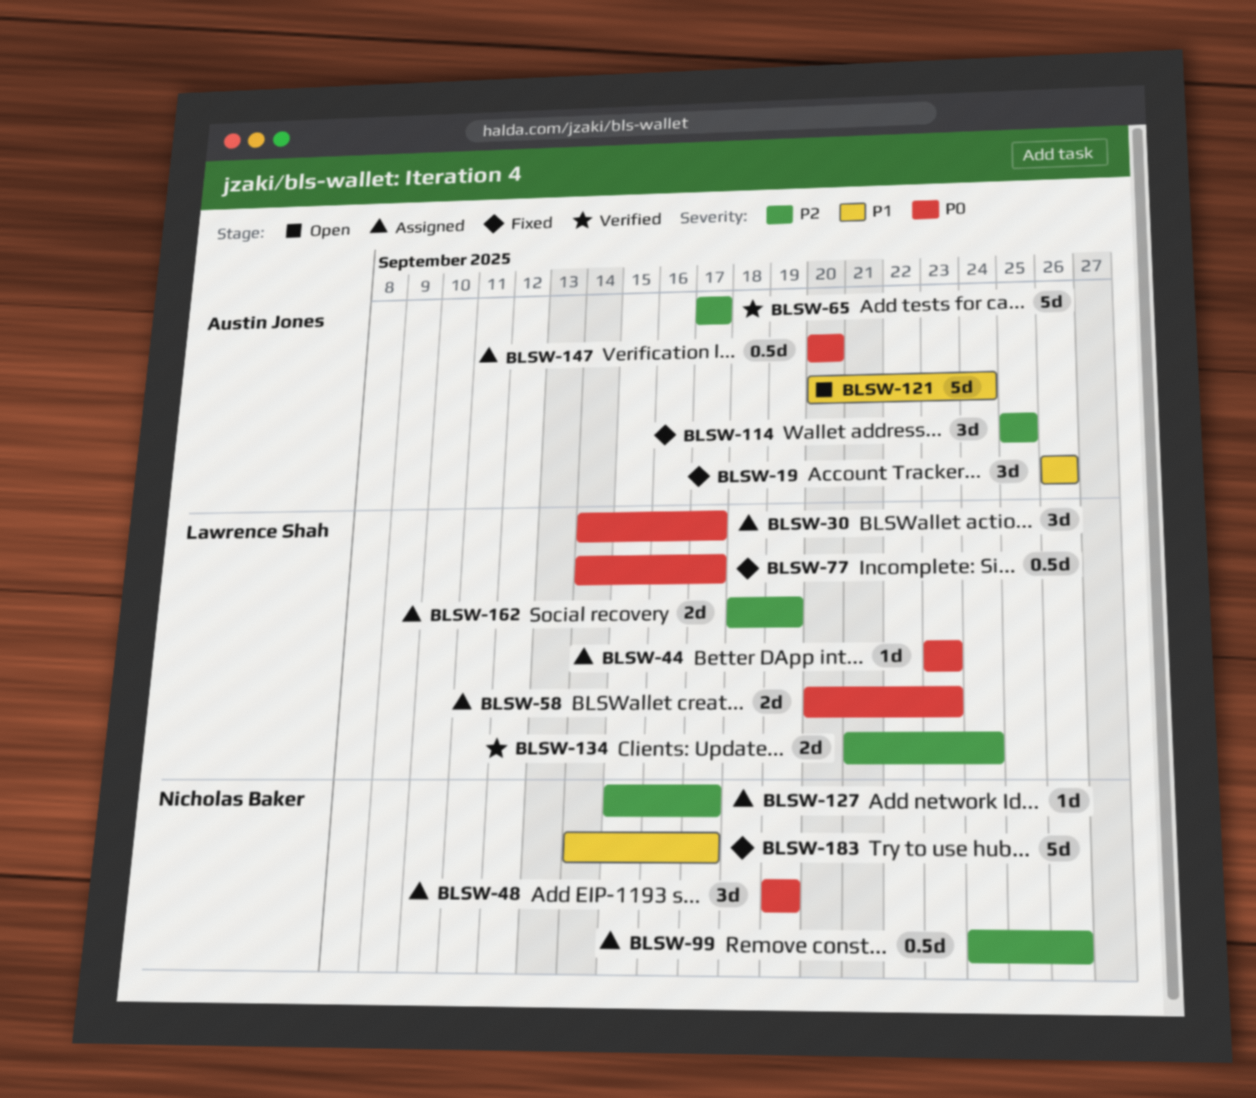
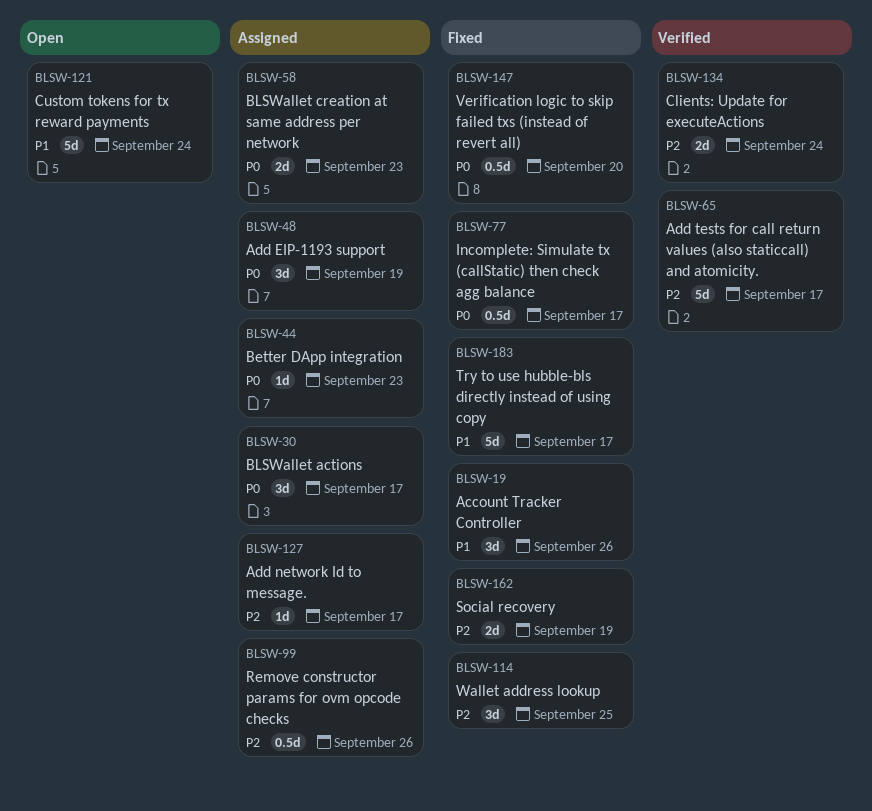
BLSW-147, status: Assigned -> Fixed
BLSW-162, status: Assigned -> Fixed

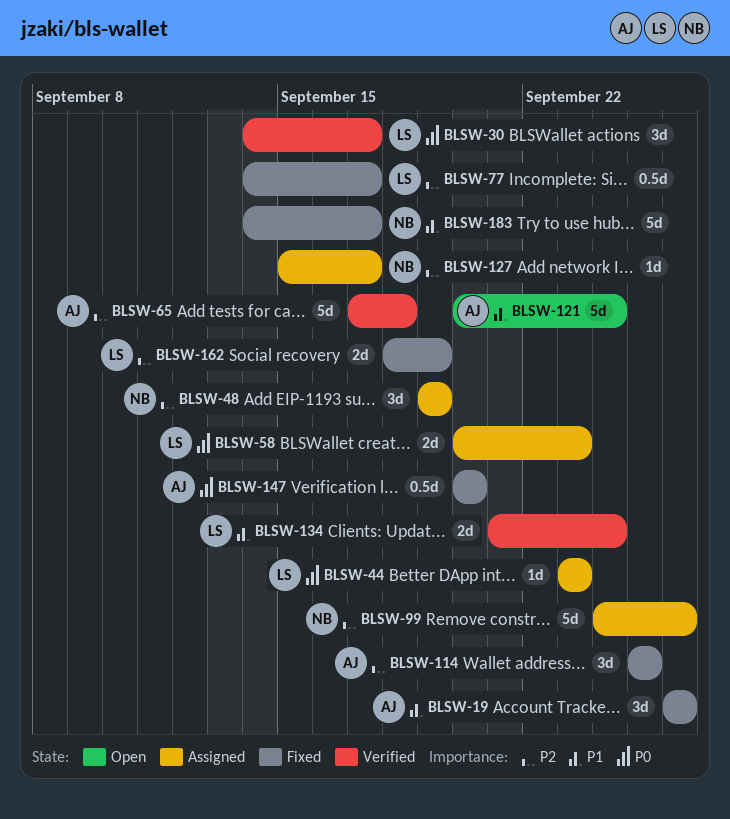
BLSW-30, status: Assigned -> Verified
BLSW-48, priority: P0 -> P2
BLSW-65, due: Sep 17 -> Sep 18
BLSW-77, priority: P0 -> P2
BLSW-99, estimate: 0.5d -> 5d
BLSW-134, priority: P2 -> P1

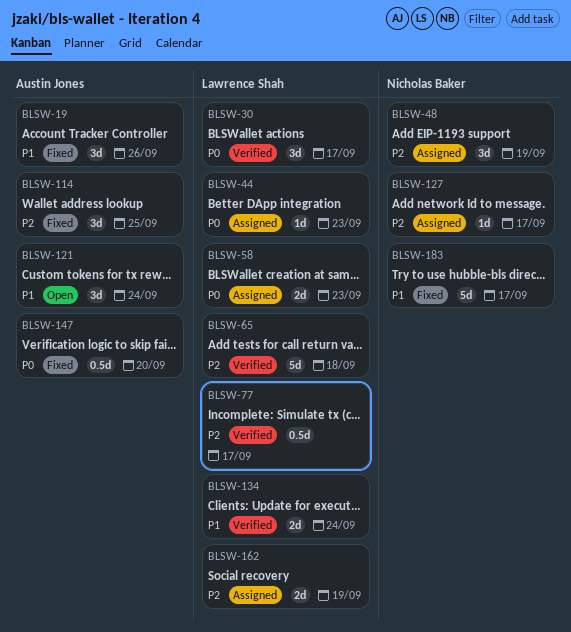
BLSW-65, owner: Austin Jones -> Lawrence Shah
BLSW-77, status: Fixed -> Verified
BLSW-99: present -> none
BLSW-121, estimate: 5d -> 3d
BLSW-162, status: Fixed -> Assigned

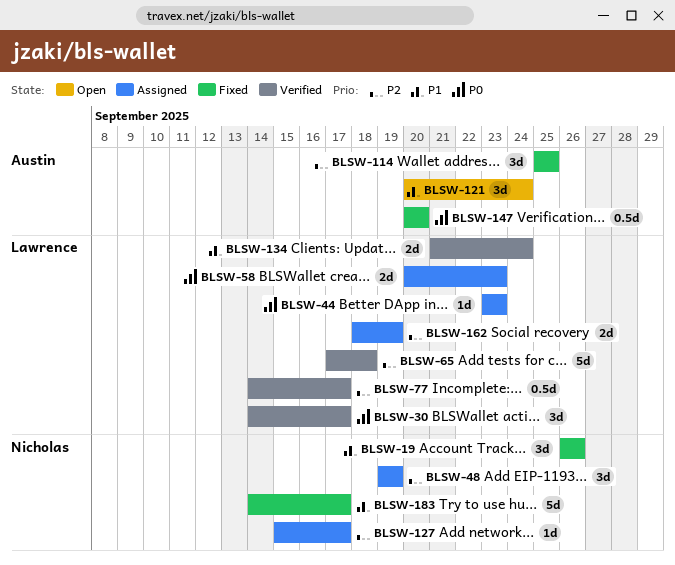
BLSW-19, owner: Austin Jones -> Nicholas Baker

